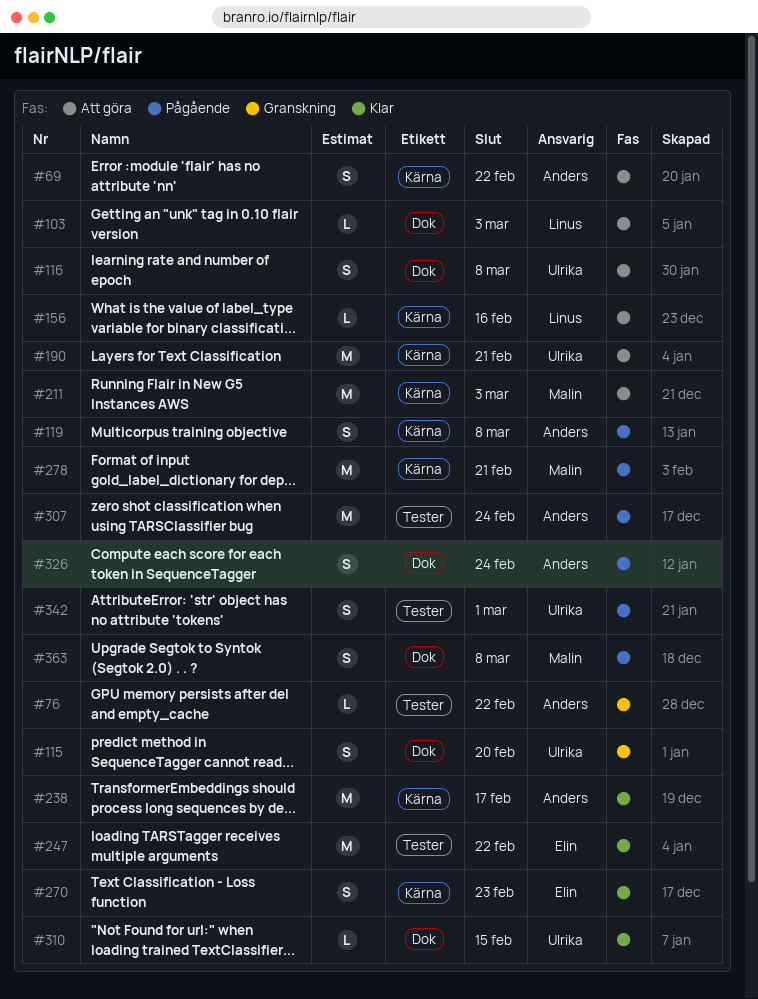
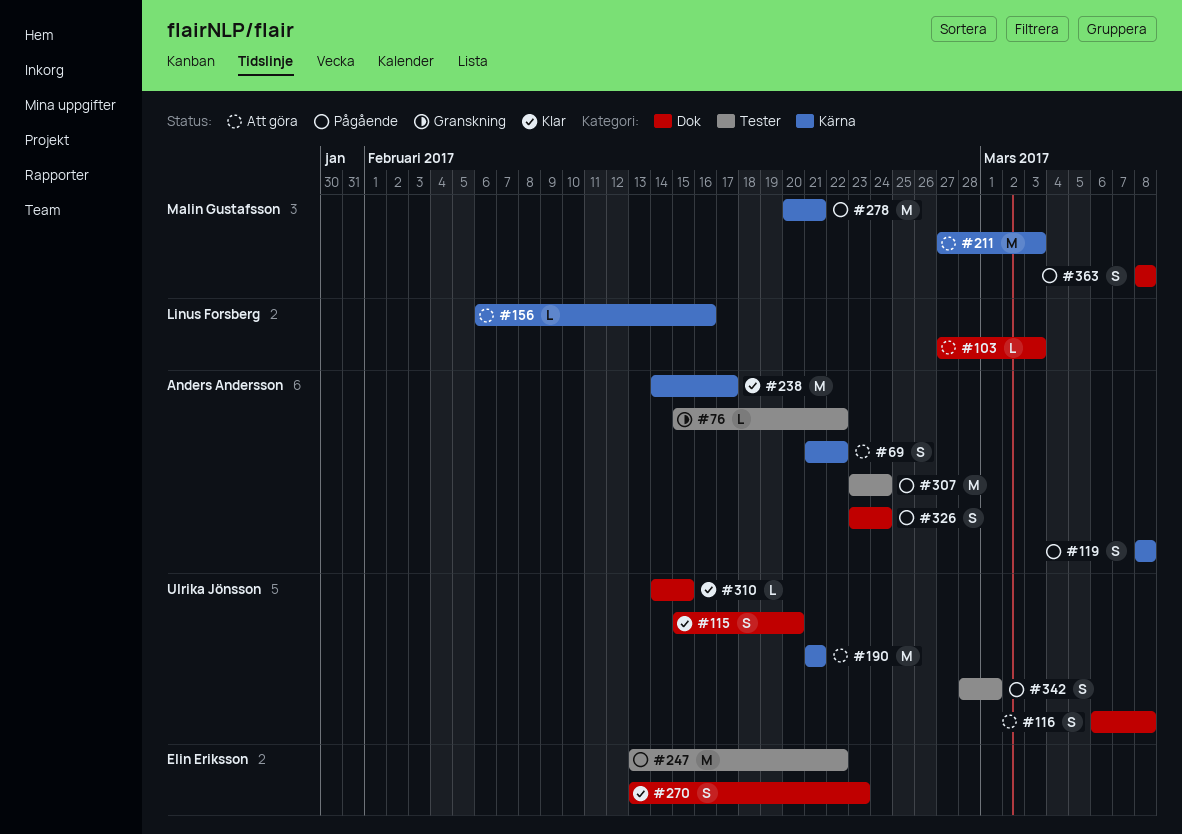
#115, status: Granskning -> Klar
#247, status: Klar -> Pågående
#270, label: Kärna -> Dok

